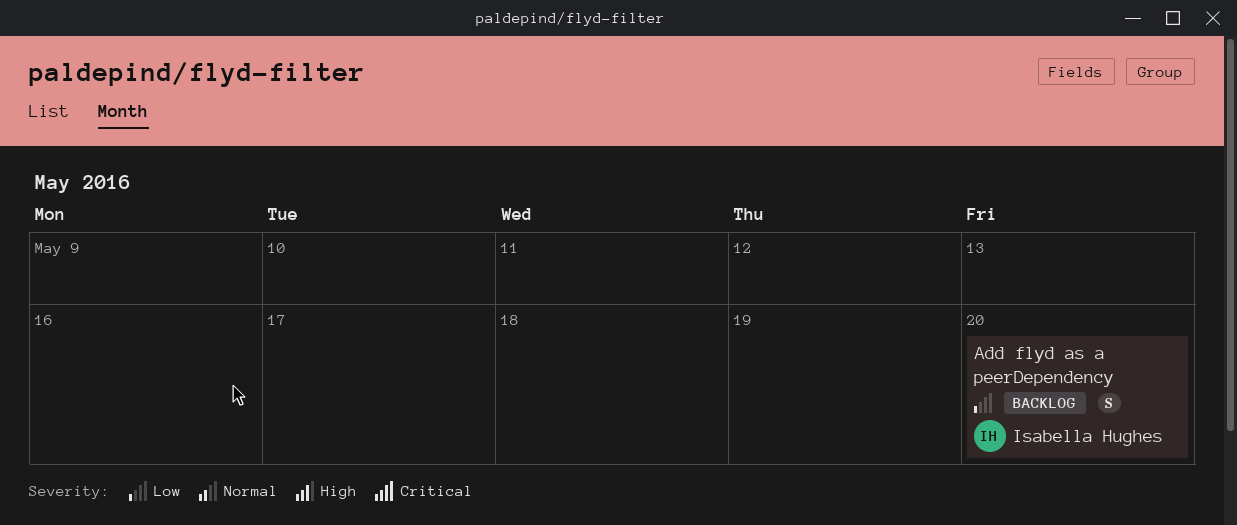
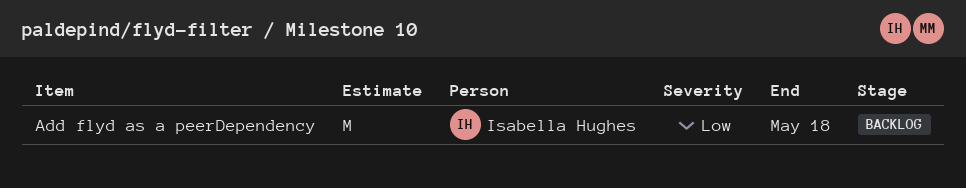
Add flyd as a peerDependency, estimate: S -> M
Add flyd as a peerDependency, due: May 20 -> May 18

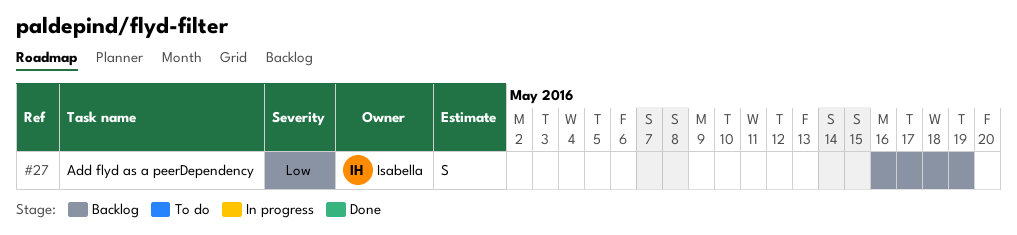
Add flyd as a peerDependency, estimate: M -> S
Add flyd as a peerDependency, due: May 18 -> May 19

